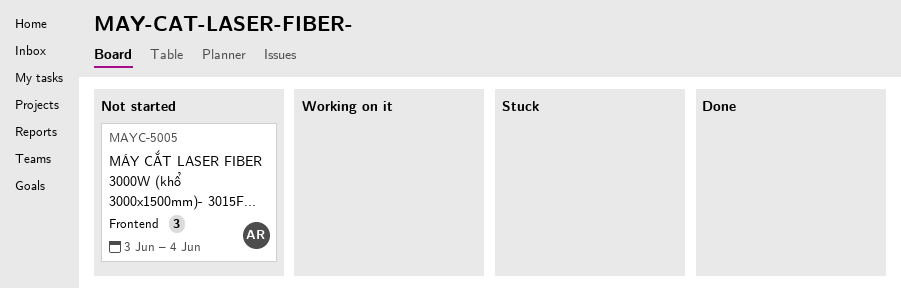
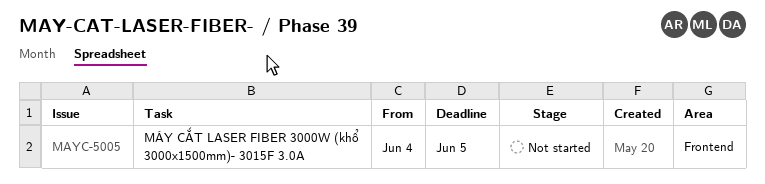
MAYC-5005, start: Jun 3 -> Jun 4
MAYC-5005, due: Jun 4 -> Jun 5

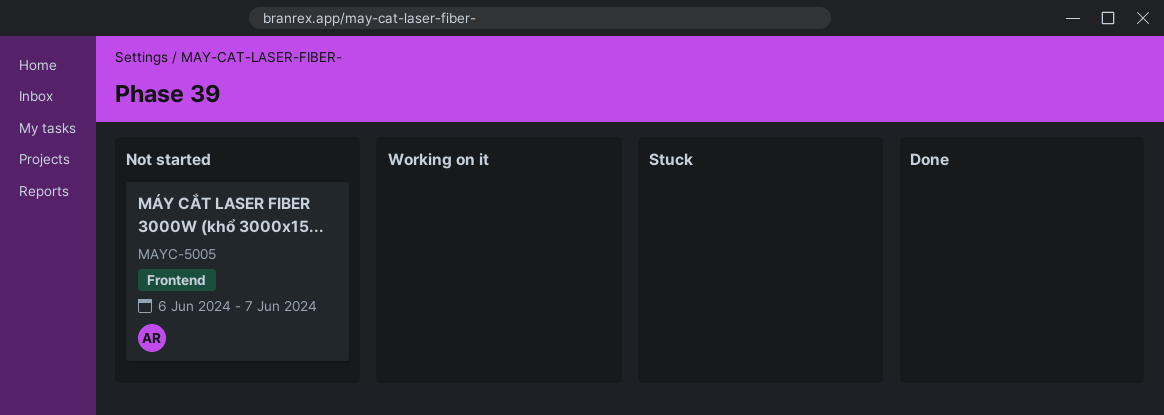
MAYC-5005, start: Jun 4 -> Jun 6
MAYC-5005, due: Jun 5 -> Jun 7

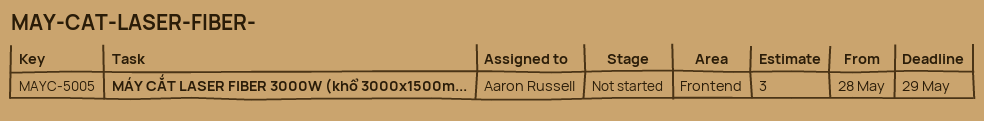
MAYC-5005, start: Jun 6 -> May 28
MAYC-5005, due: Jun 7 -> May 29

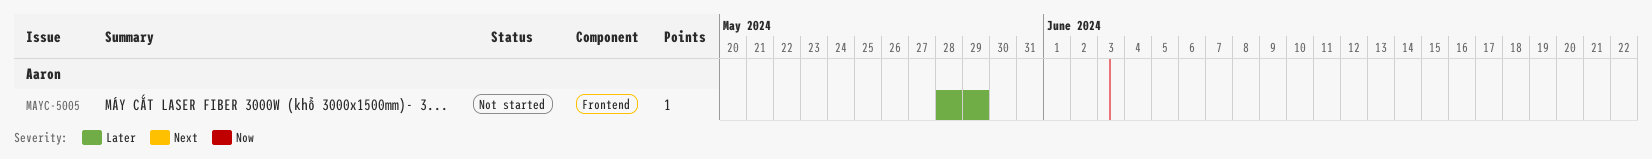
MAYC-5005, estimate: 3 -> 1

